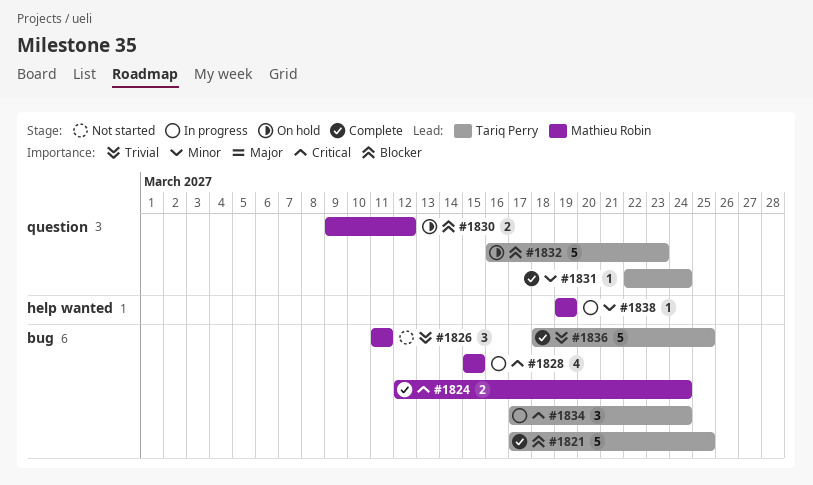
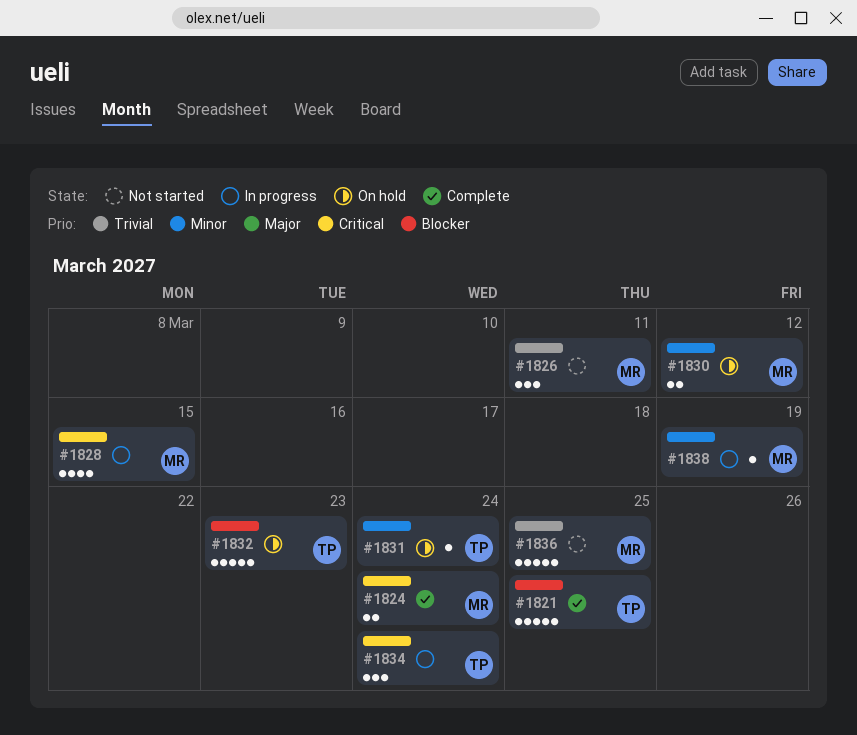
#1830, priority: Blocker -> Minor
#1831, status: Complete -> On hold
#1836, status: Complete -> Not started
#1836, owner: Tariq Perry -> Mathieu Robin

